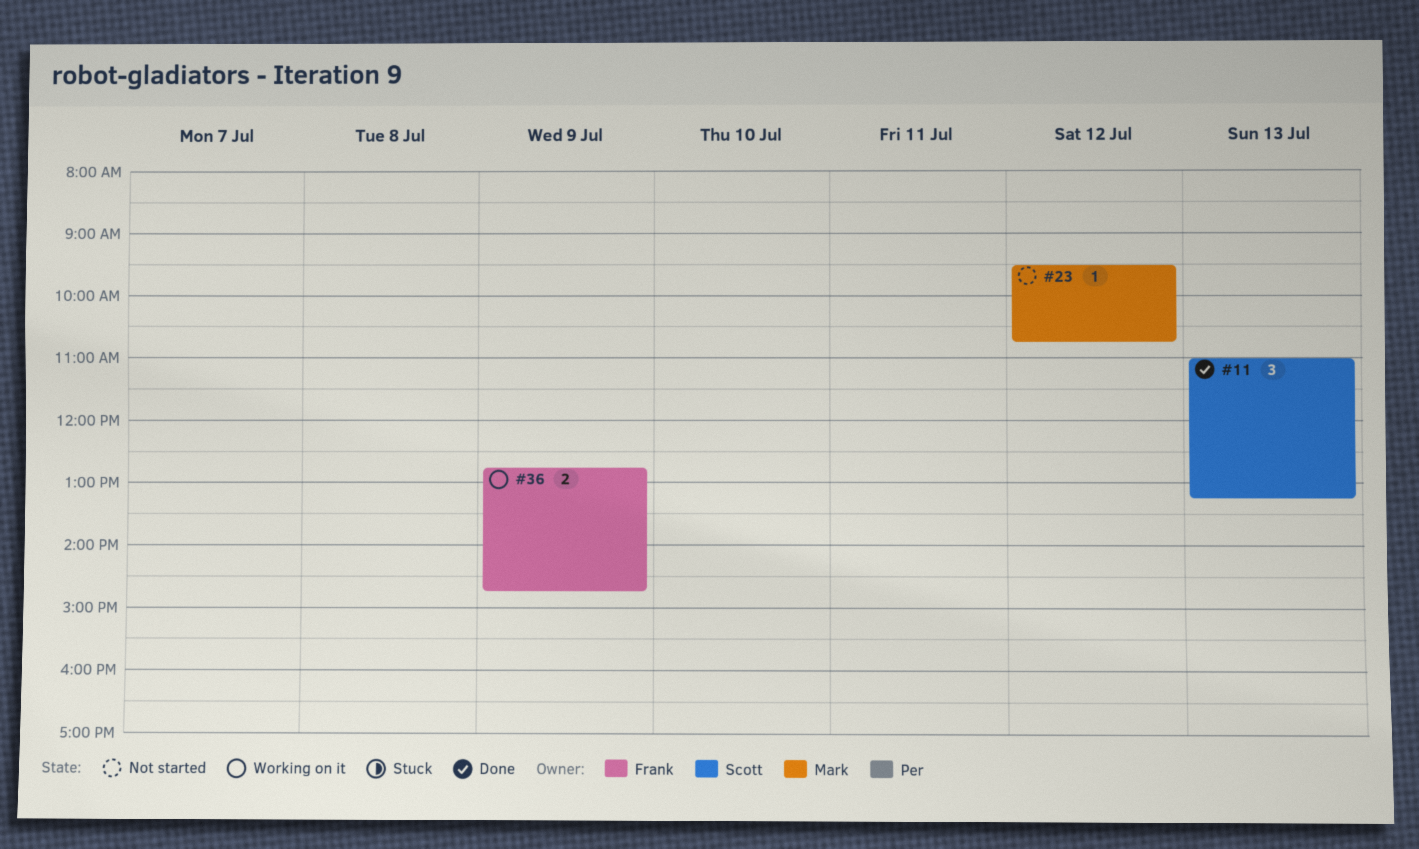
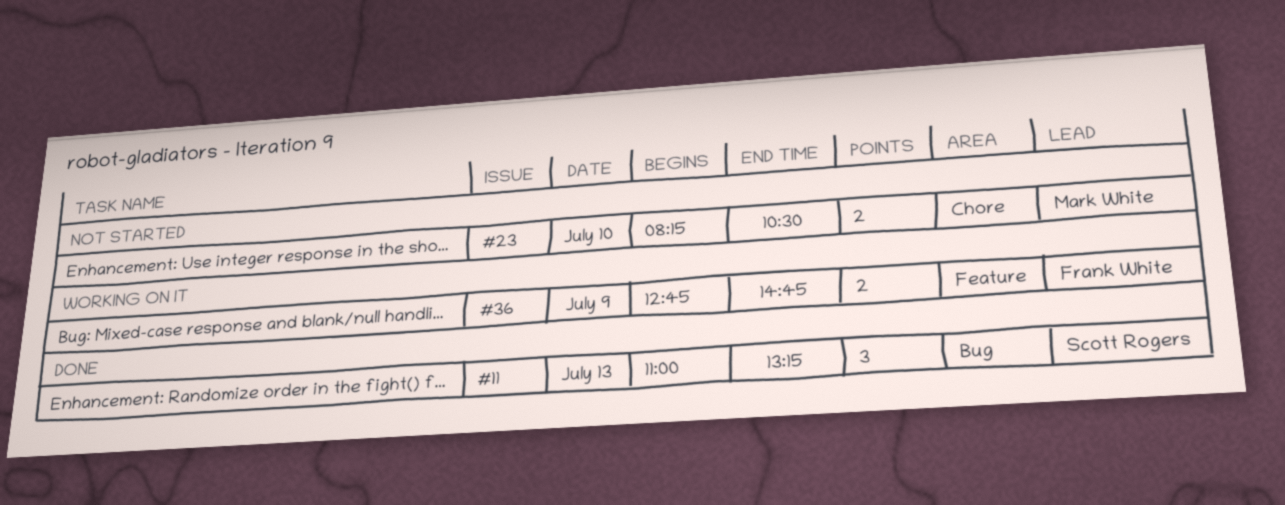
#23, estimate: 1 -> 2
#23, day: Jul 12 -> Jul 10
#23, begins: 09:30 -> 08:15
#23, ends: 10:45 -> 10:30

